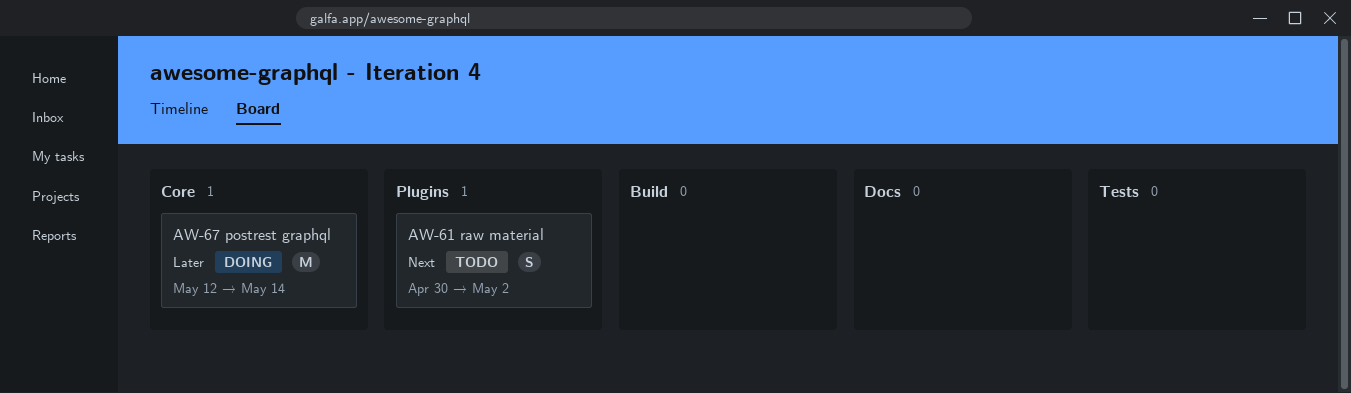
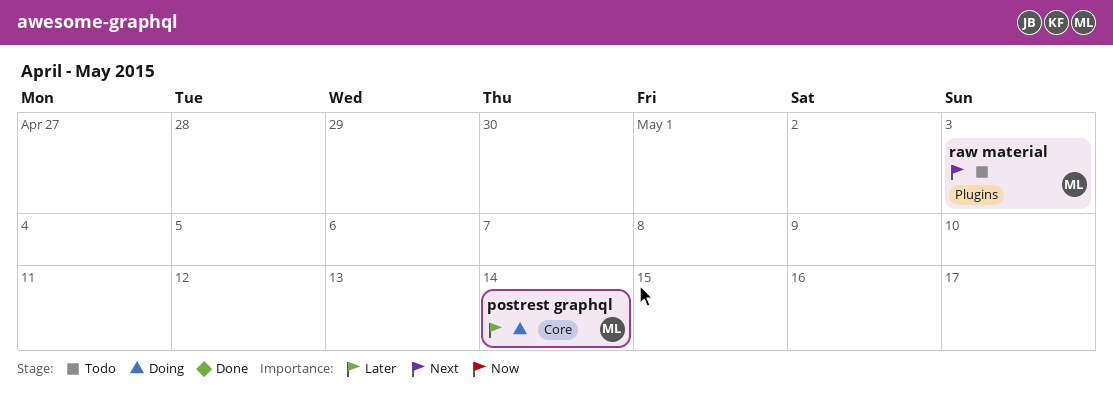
raw material, due: May 2 -> May 3

